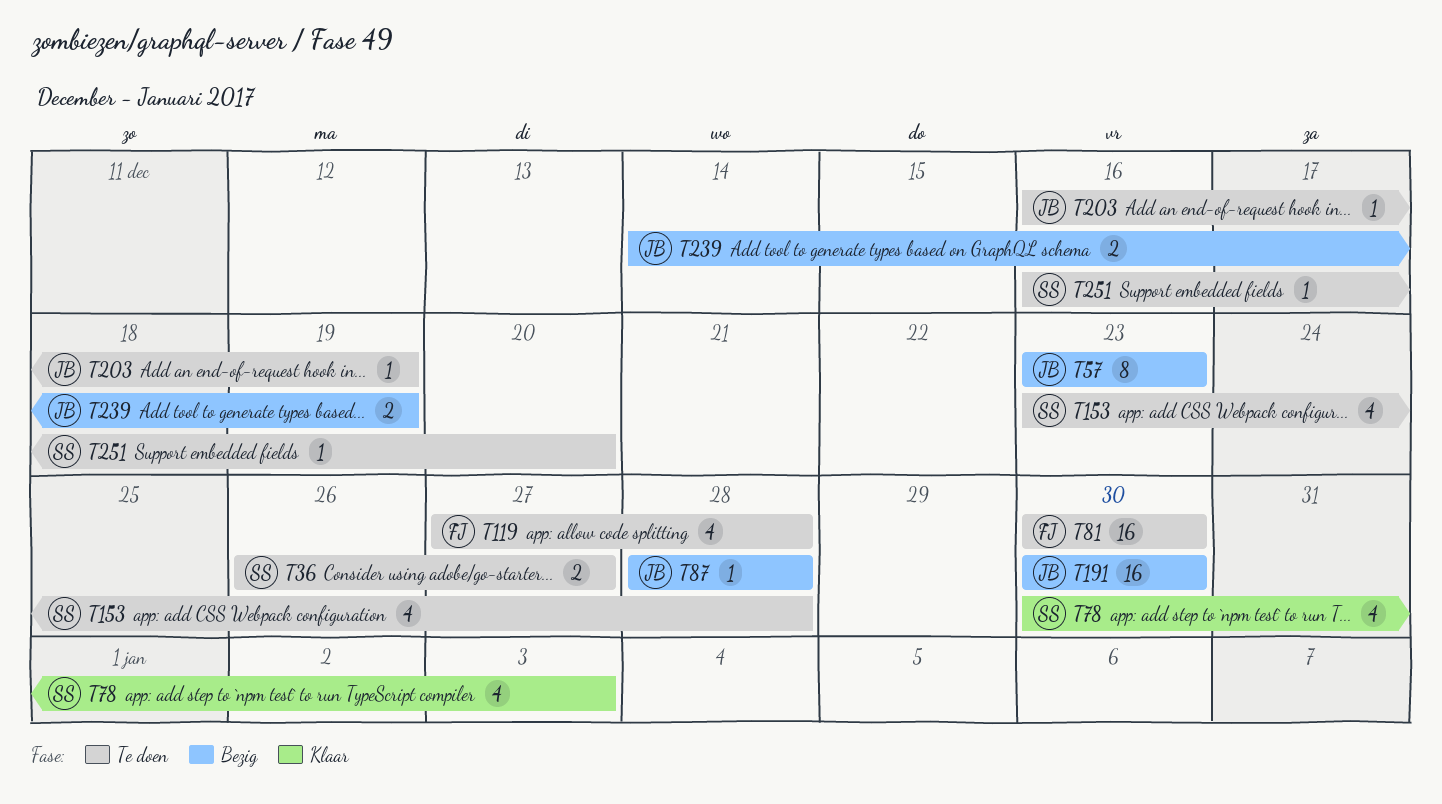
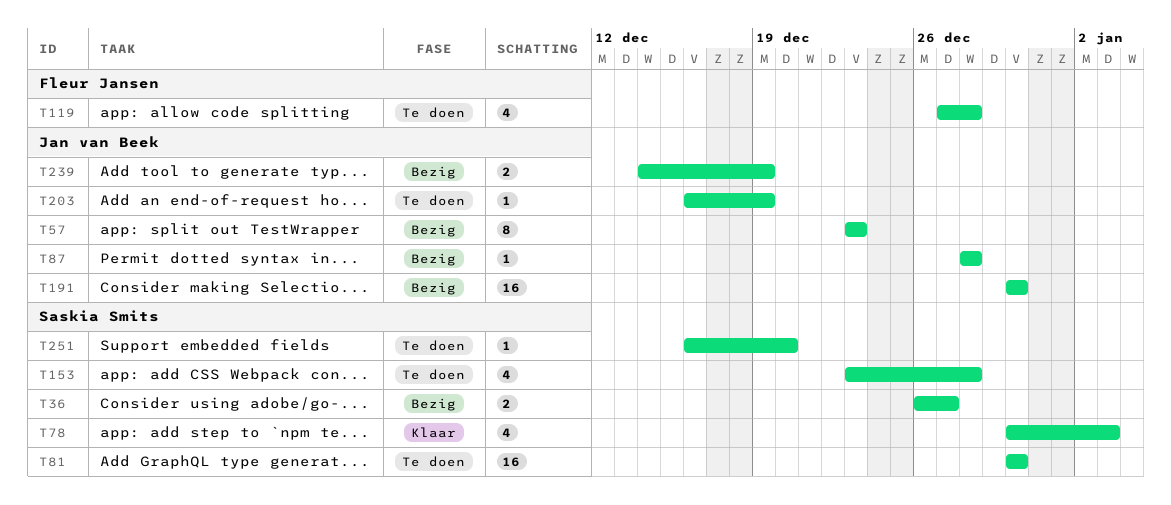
T36, status: Te doen -> Bezig
T81, owner: Fleur Jansen -> Saskia Smits

